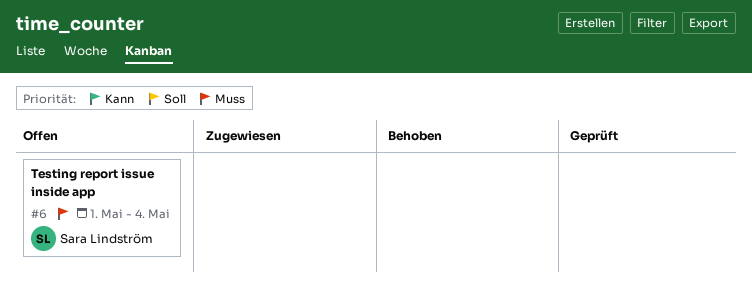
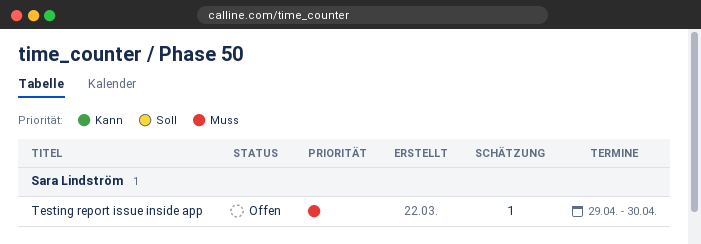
Testing report issue inside app, start: May 1 -> Apr 29
Testing report issue inside app, due: May 4 -> Apr 30

